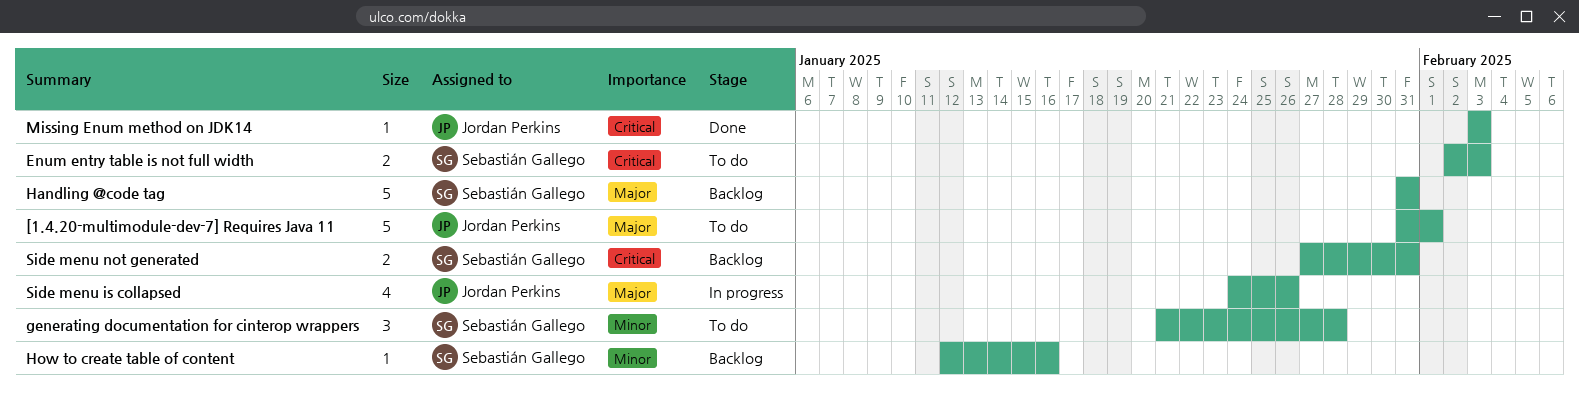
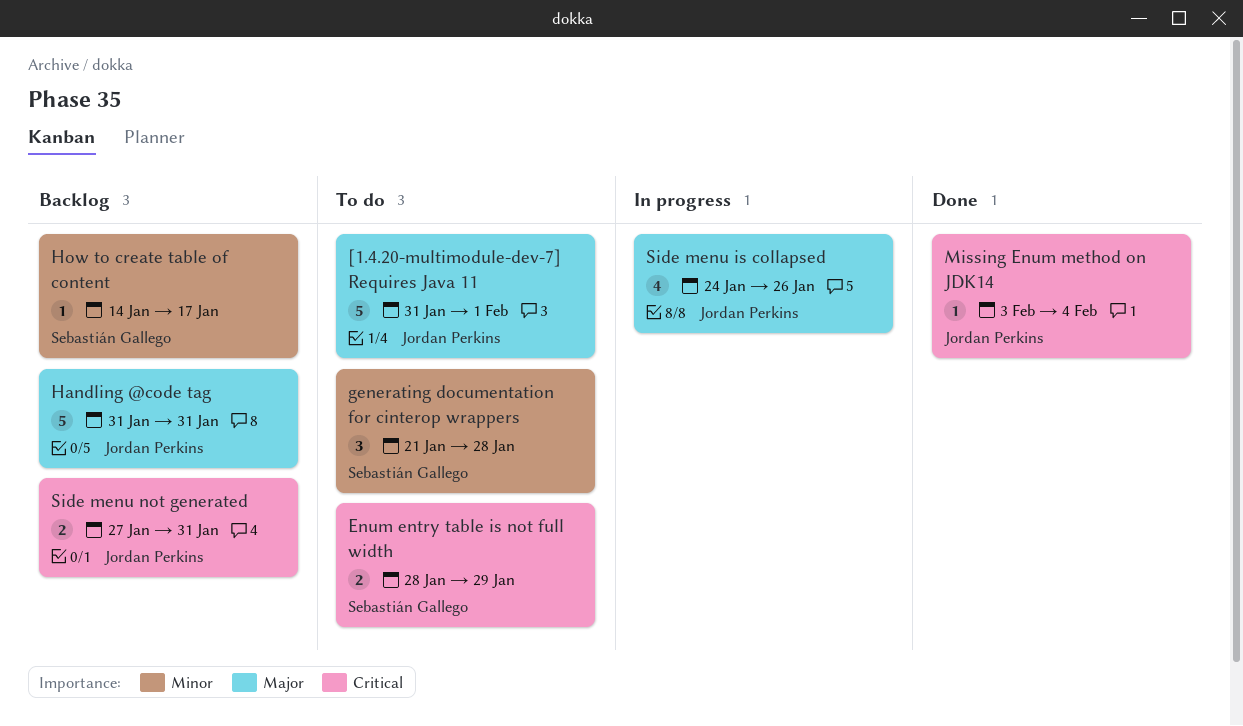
Enum entry table is not full width, start: Feb 2 -> Jan 28
Enum entry table is not full width, due: Feb 3 -> Jan 29
Handling @code tag, owner: Sebastián Gallego -> Jordan Perkins
How to create table of content, start: Jan 12 -> Jan 14
How to create table of content, due: Jan 16 -> Jan 17
Missing Enum method on JDK14, due: Feb 3 -> Feb 4
Side menu not generated, owner: Sebastián Gallego -> Jordan Perkins

